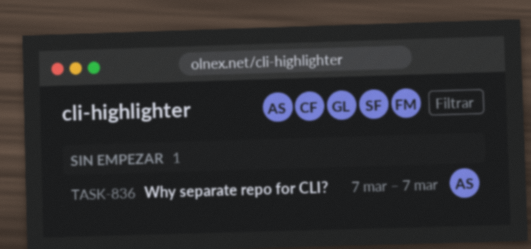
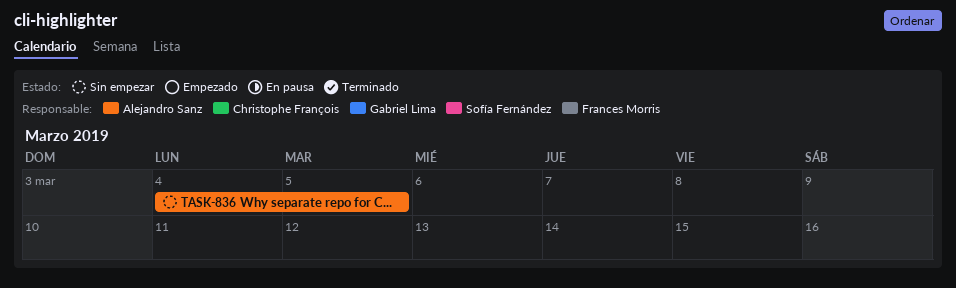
TASK-836, start: Mar 7 -> Mar 4
TASK-836, due: Mar 7 -> Mar 5

